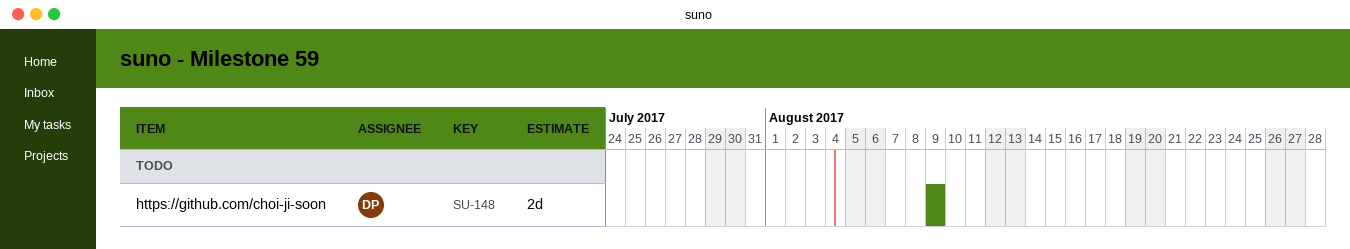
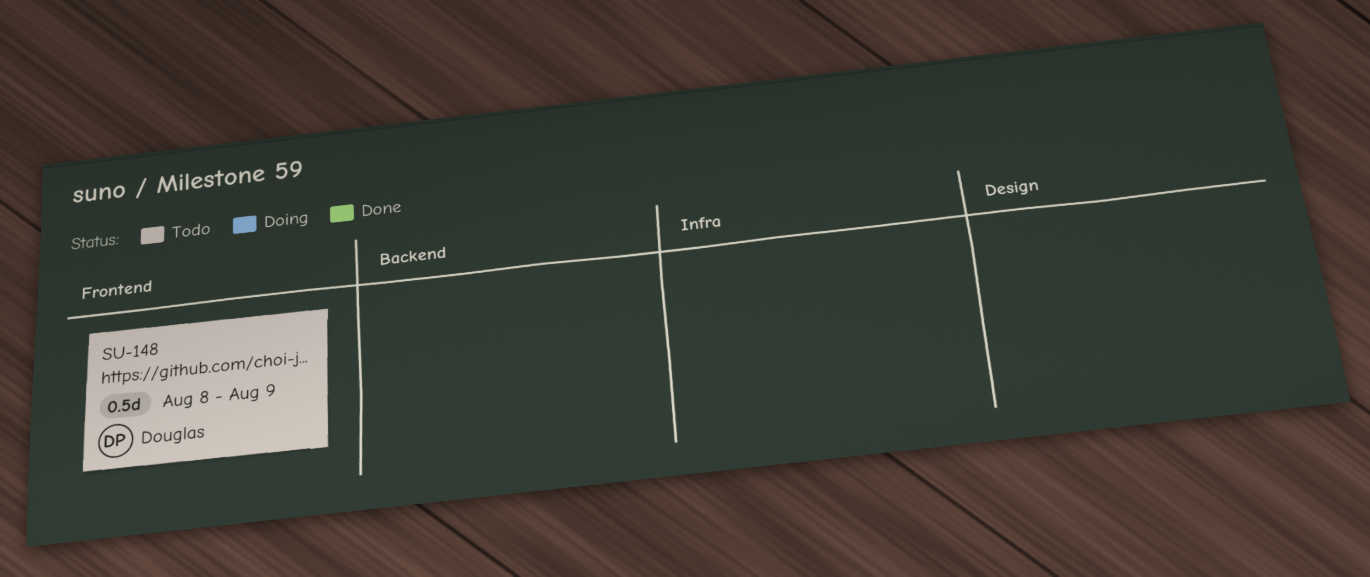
SU-148, estimate: 2d -> 0.5d
SU-148, start: Aug 9 -> Aug 8

